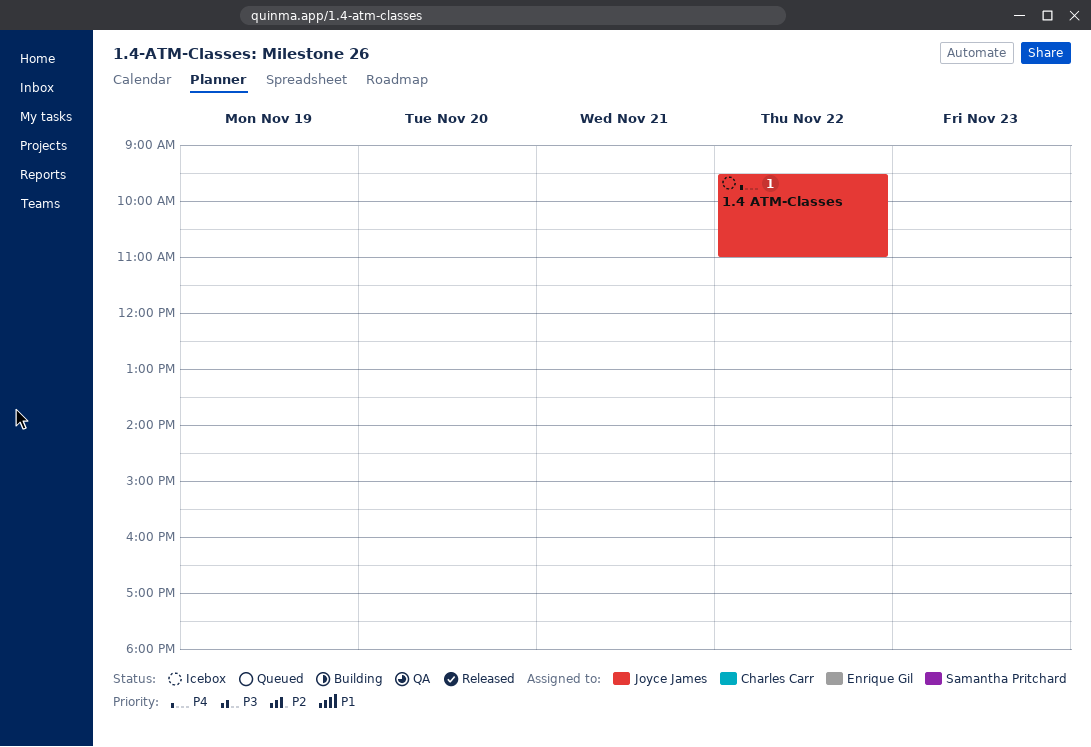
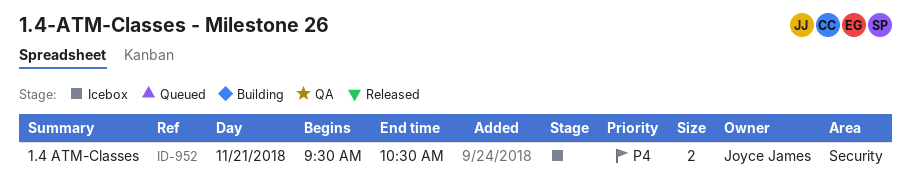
1.4 ATM-Classes, estimate: 1 -> 2
1.4 ATM-Classes, day: Nov 22 -> Nov 21
1.4 ATM-Classes, ends: 11:00 -> 10:30

